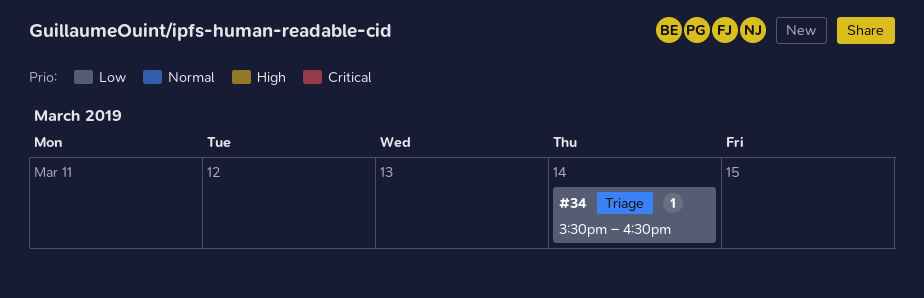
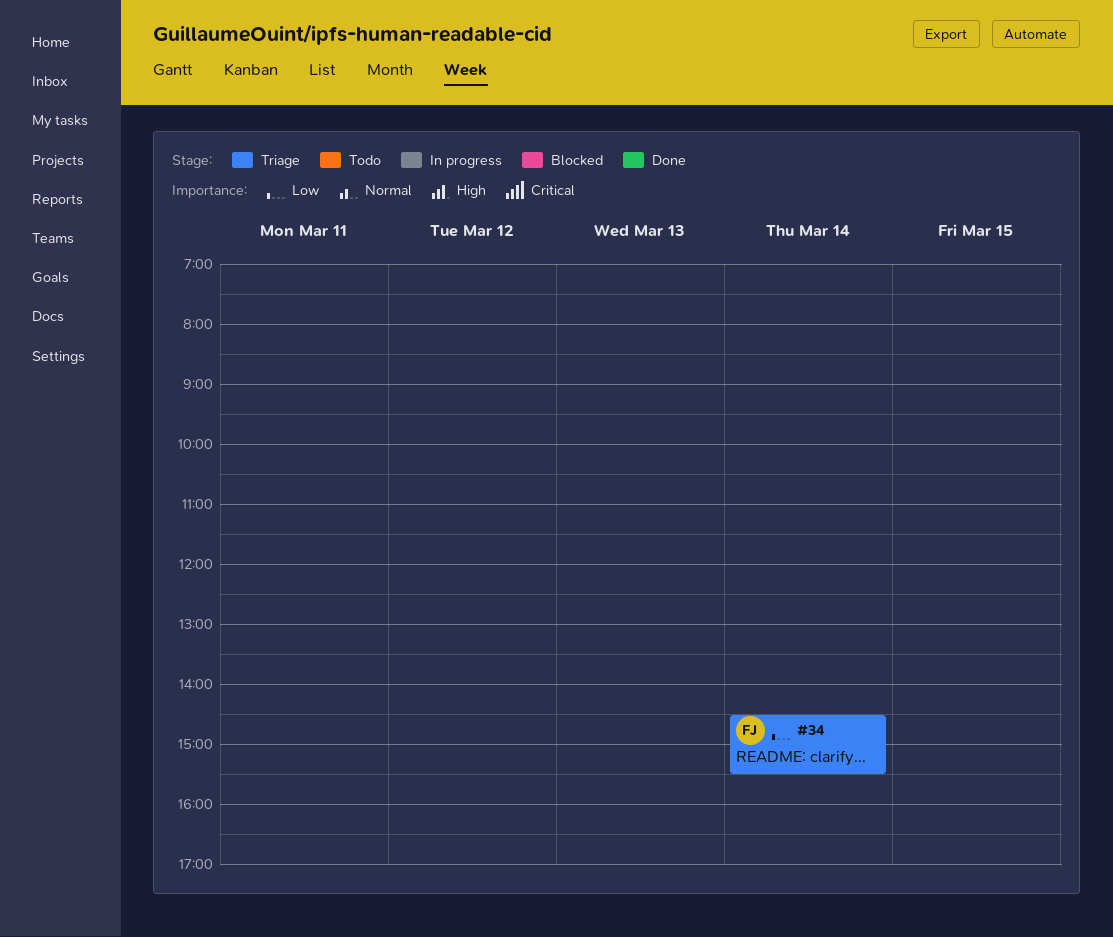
#34, begins: 15:30 -> 14:30
#34, ends: 16:30 -> 15:30

